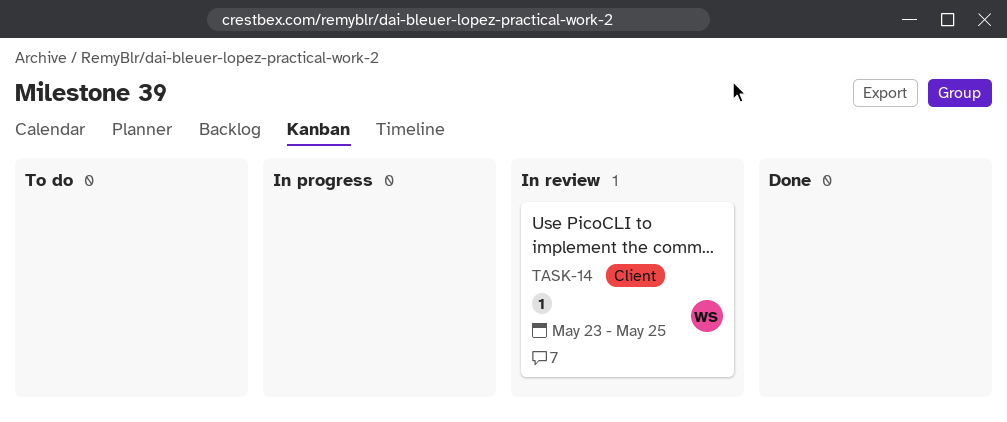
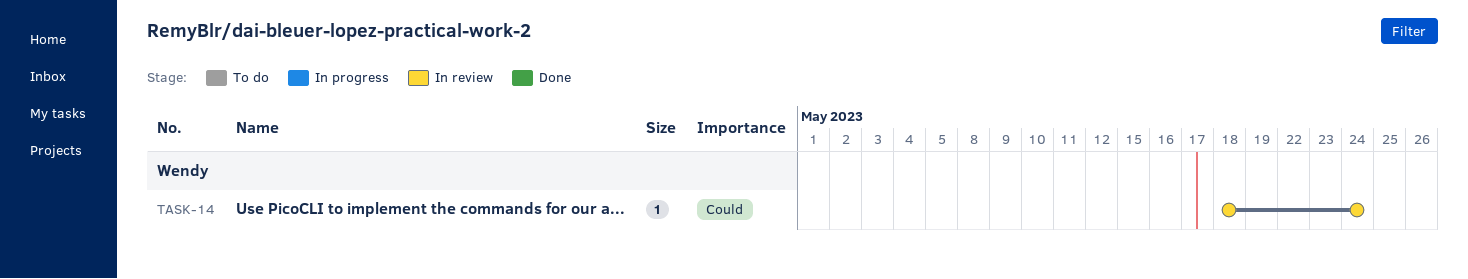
TASK-14, start: May 23 -> May 18
TASK-14, due: May 25 -> May 24

